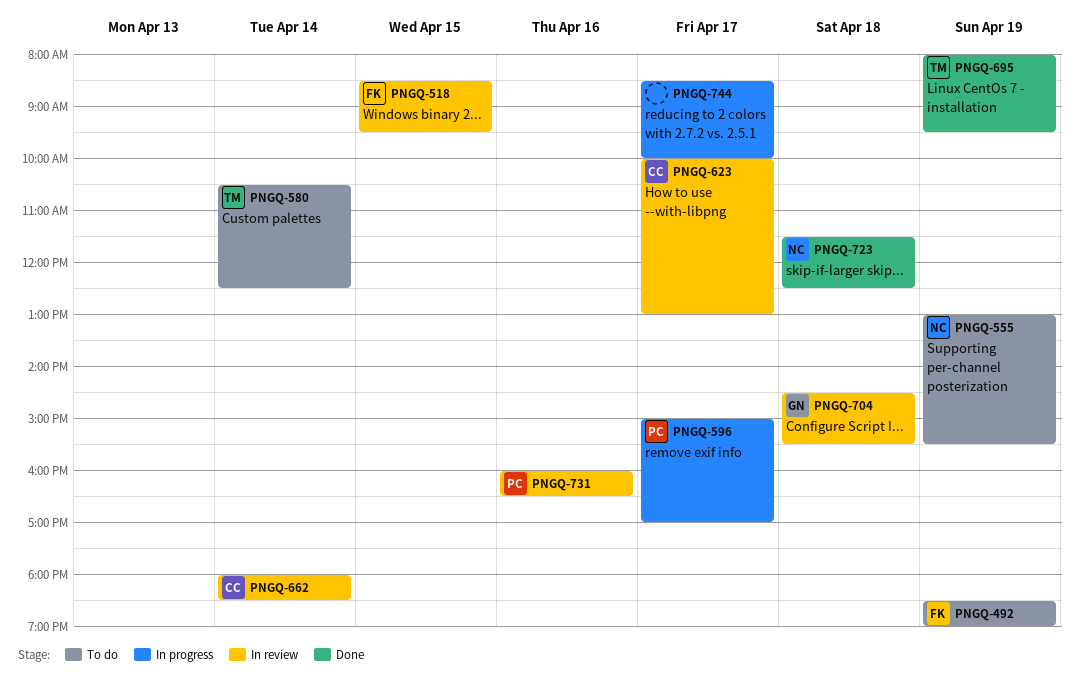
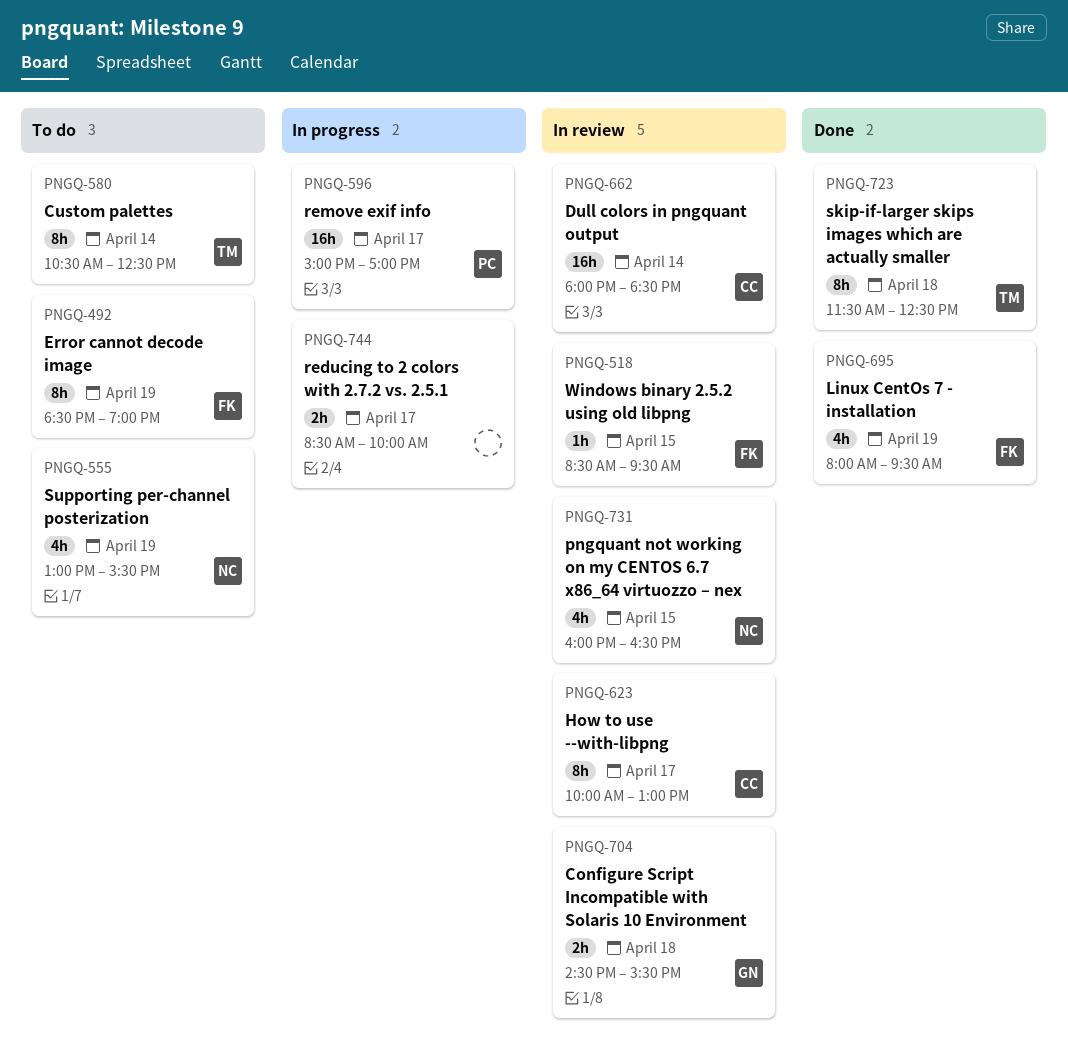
PNGQ-695, owner: TM -> FK
PNGQ-723, owner: NC -> TM
PNGQ-731, owner: PC -> NC
PNGQ-731, day: Apr 16 -> Apr 15

